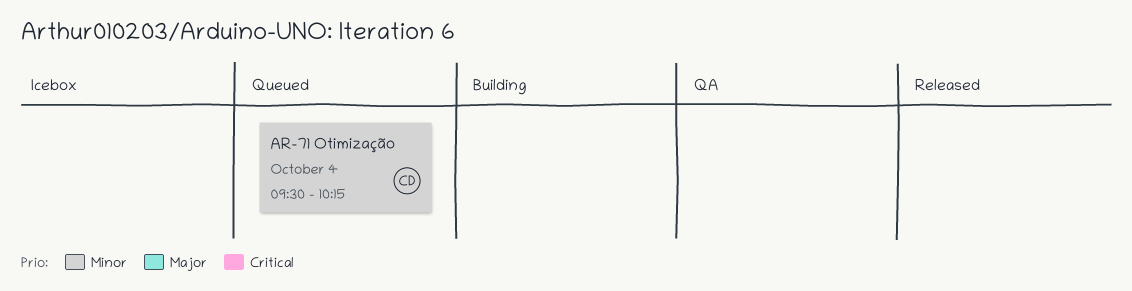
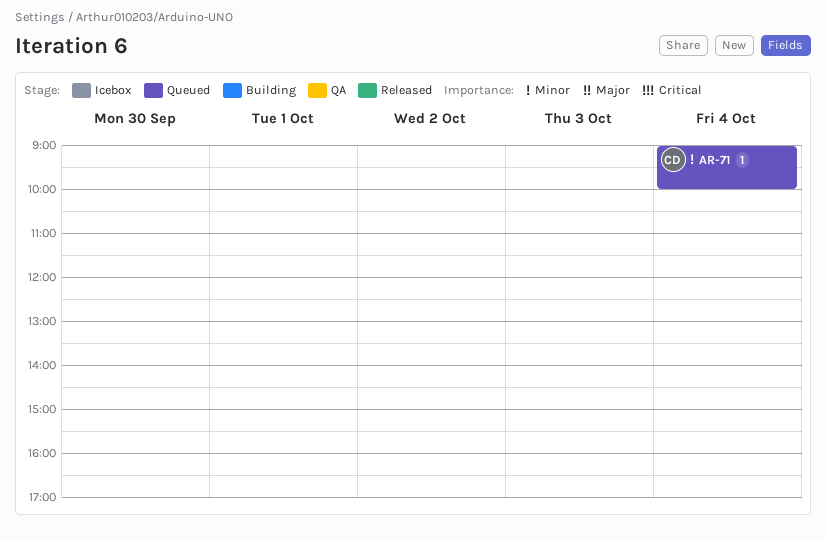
AR-71, begins: 09:30 -> 09:00
AR-71, ends: 10:15 -> 10:00

